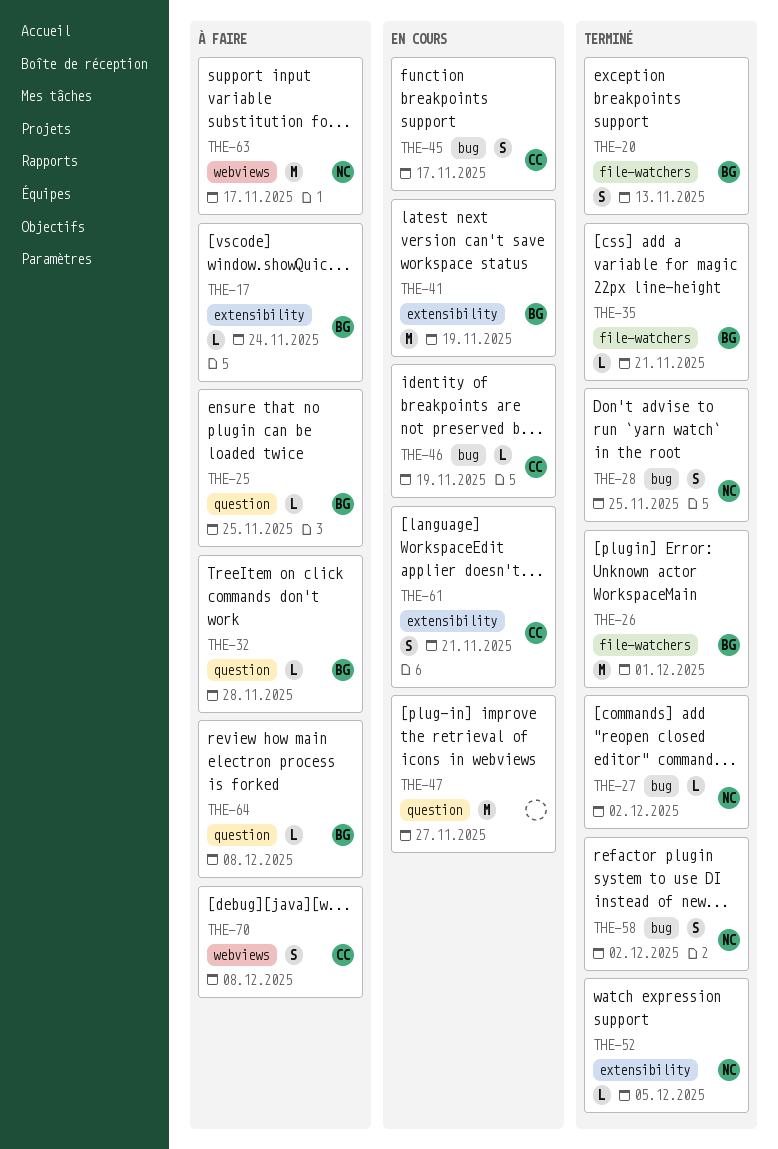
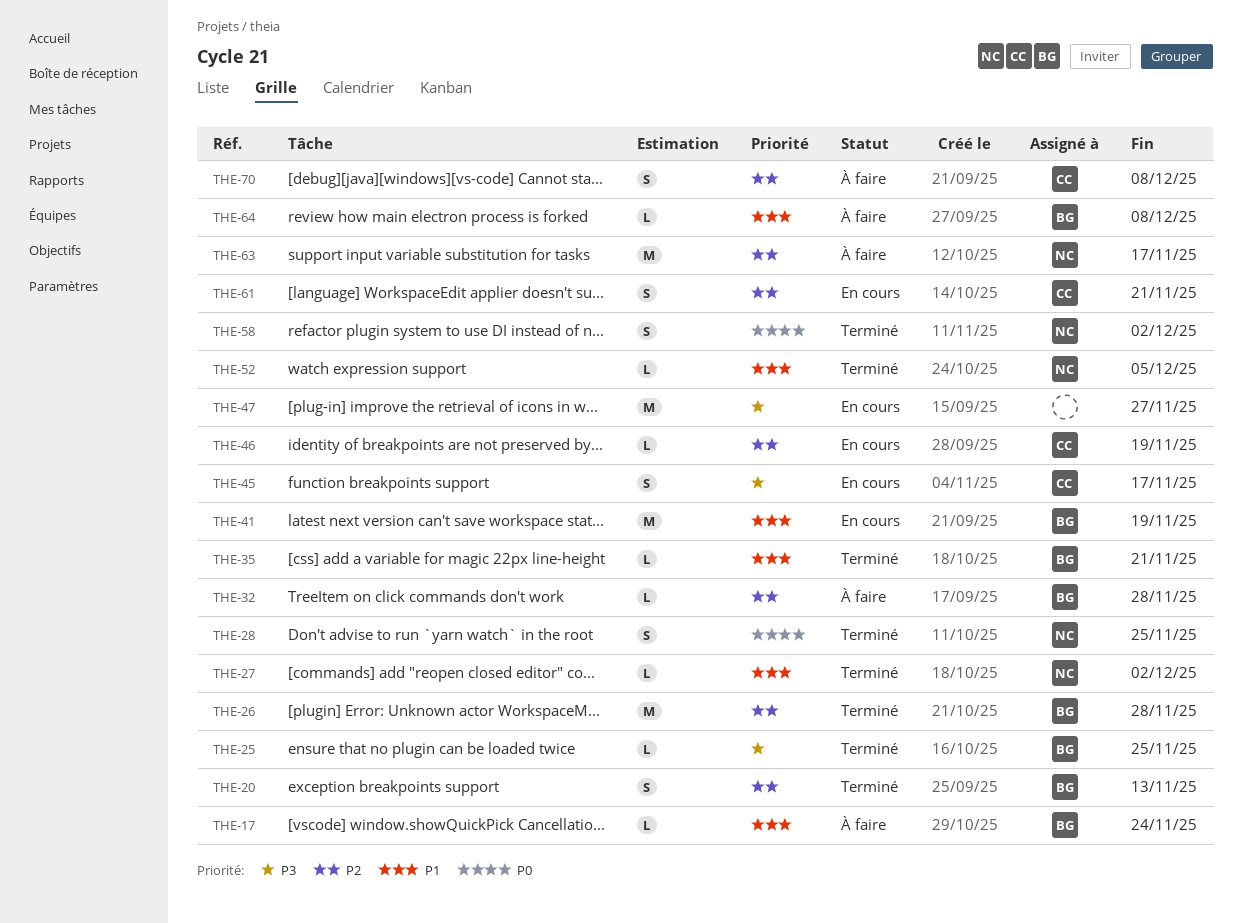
THE-25, status: À faire -> Terminé
THE-26, due: Dec 1 -> Nov 28

